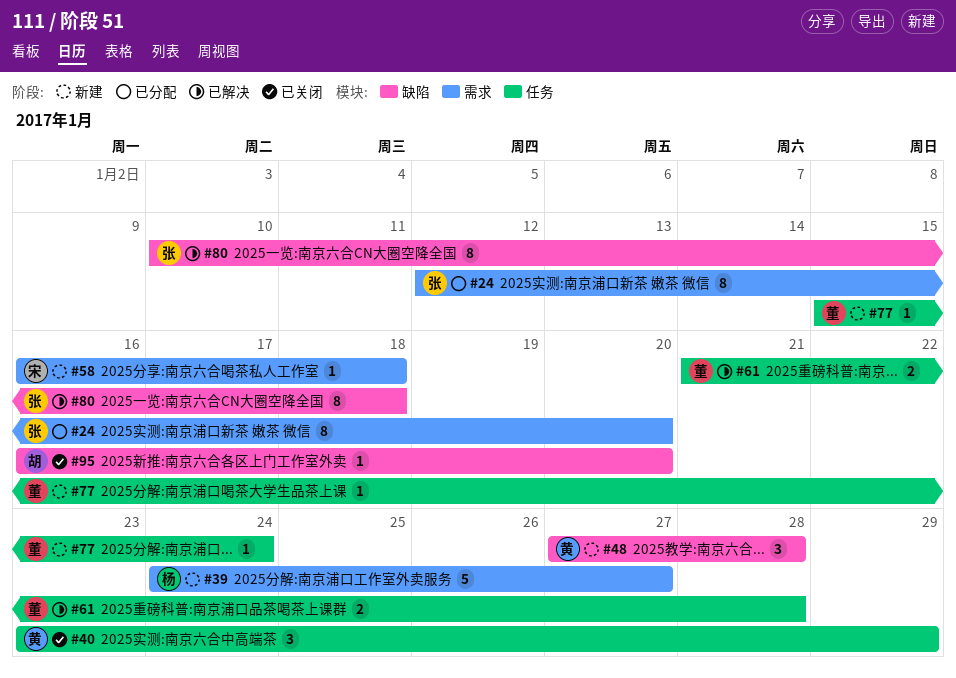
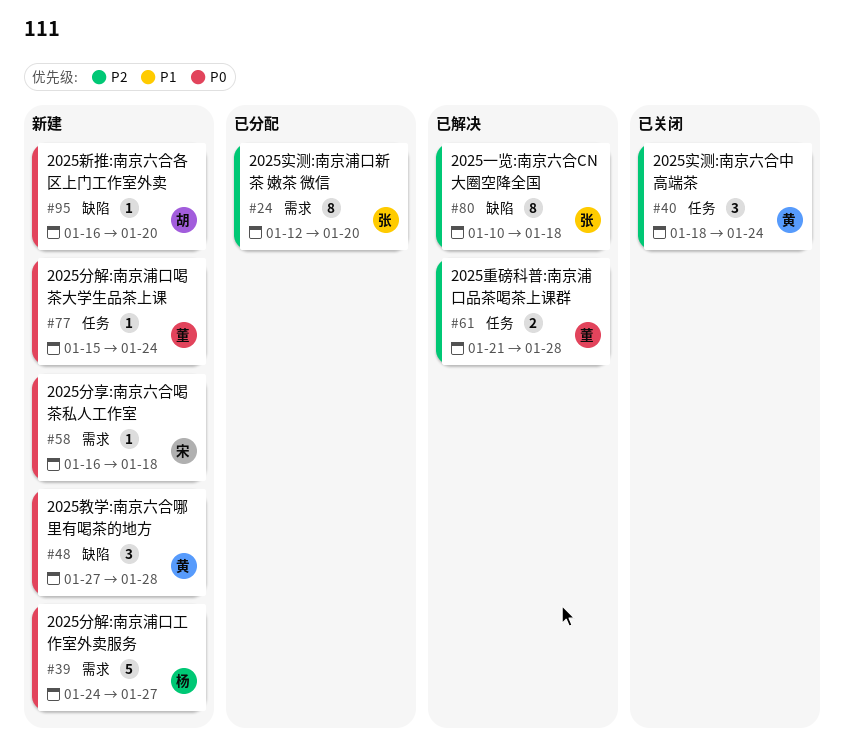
#40, start: Jan 23 -> Jan 18
#40, due: Jan 29 -> Jan 24
#95, status: 已关闭 -> 新建

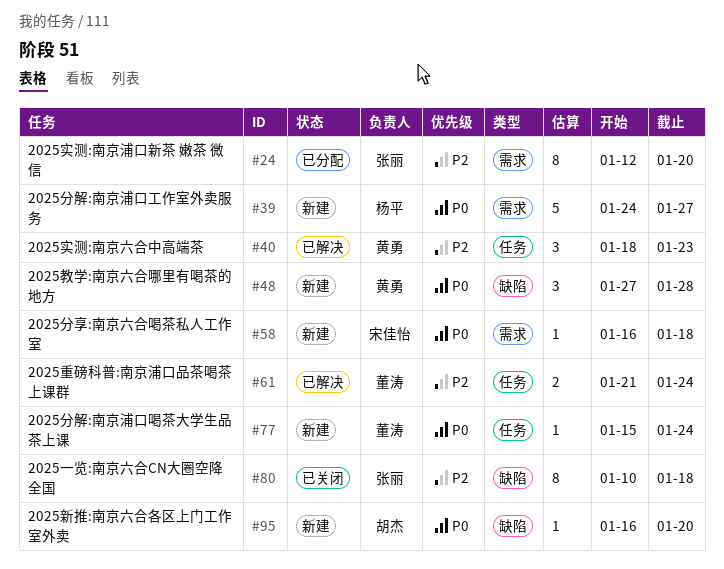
#40, status: 已关闭 -> 已解决
#40, due: Jan 24 -> Jan 23
#61, due: Jan 28 -> Jan 24
#80, status: 已解决 -> 已关闭

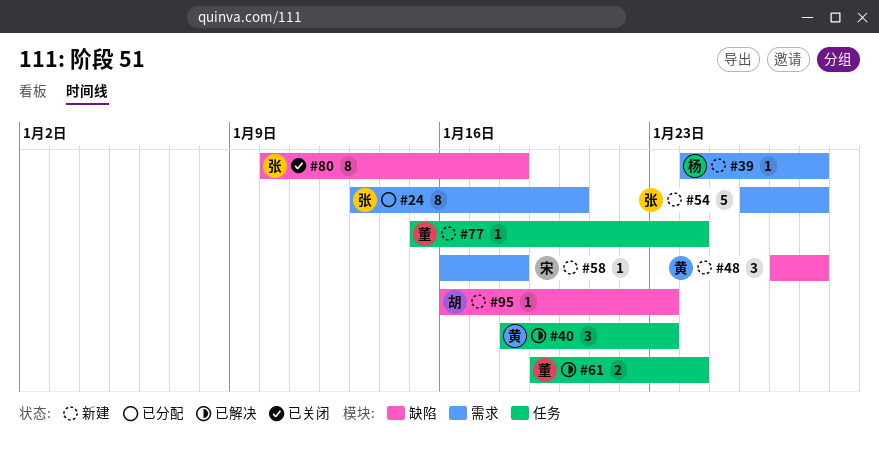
#24, start: Jan 12 -> Jan 13
#39, estimate: 5 -> 1
#39, due: Jan 27 -> Jan 28
#54: none -> present
#61, start: Jan 21 -> Jan 19
#95, due: Jan 20 -> Jan 23

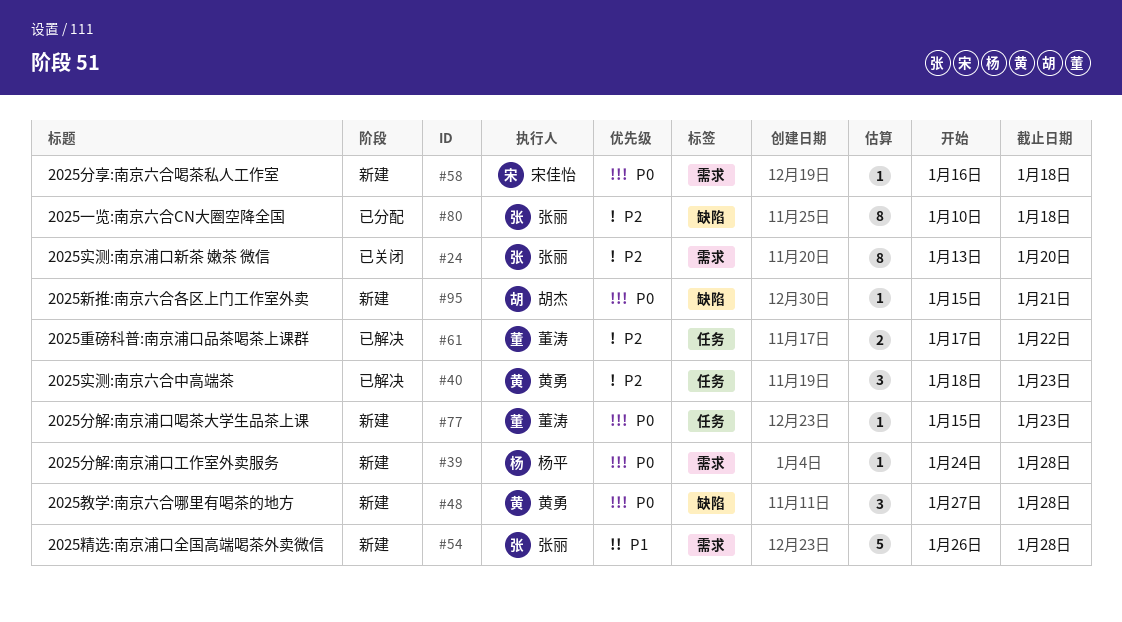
#24, status: 已分配 -> 已关闭
#61, start: Jan 19 -> Jan 17
#61, due: Jan 24 -> Jan 22
#77, due: Jan 24 -> Jan 23
#80, status: 已关闭 -> 已分配
#95, start: Jan 16 -> Jan 15
#95, due: Jan 23 -> Jan 21

